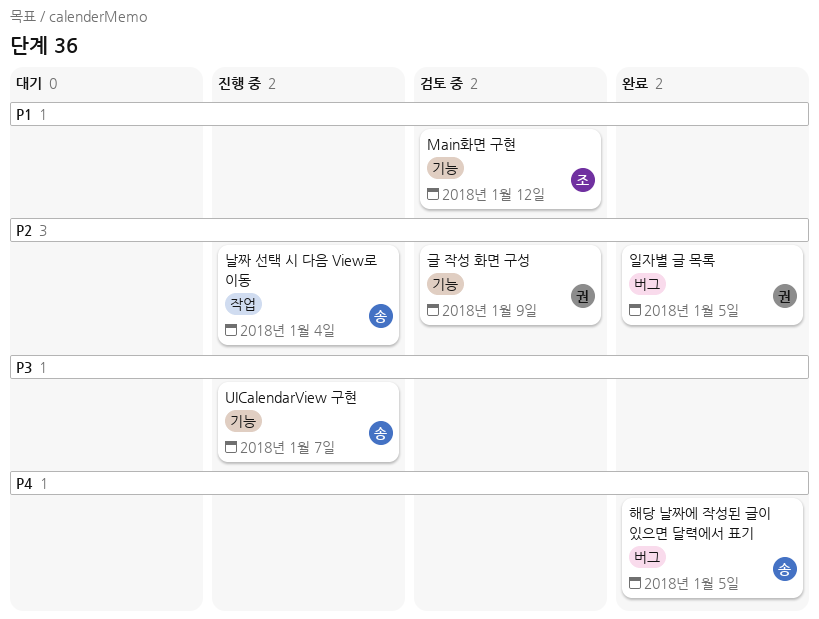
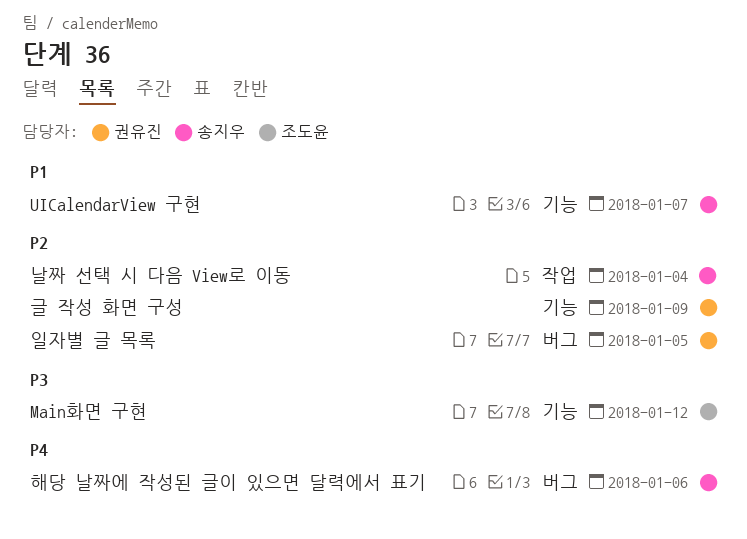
Main화면 구현, priority: P1 -> P3
UICalendarView 구현, priority: P3 -> P1
해당 날짜에 작성된 글이 있으면 달력에서 표기, due: Jan 5 -> Jan 6

